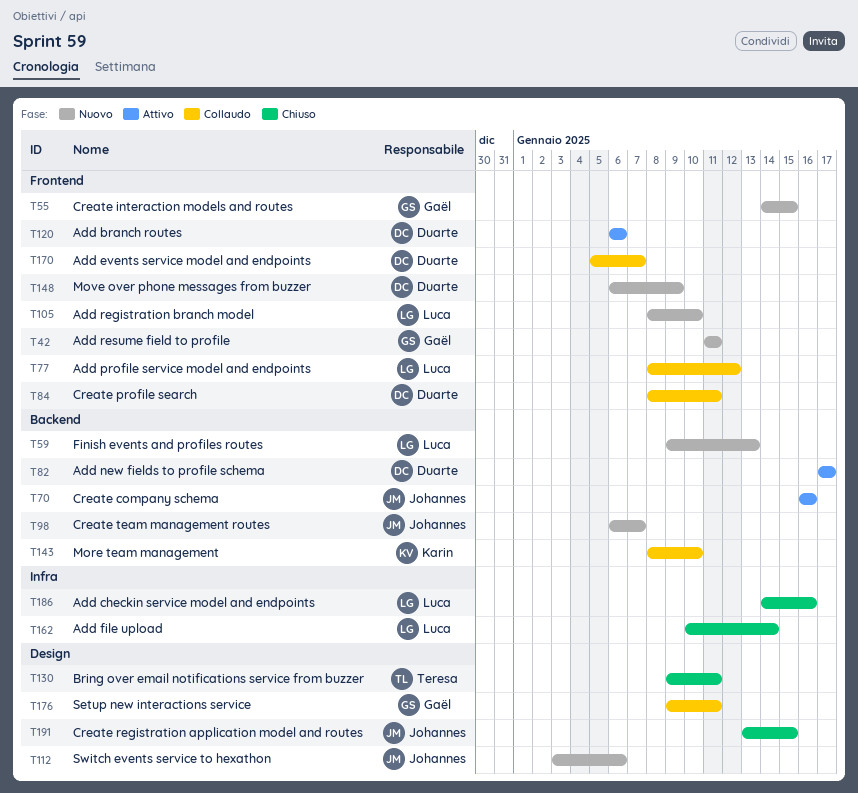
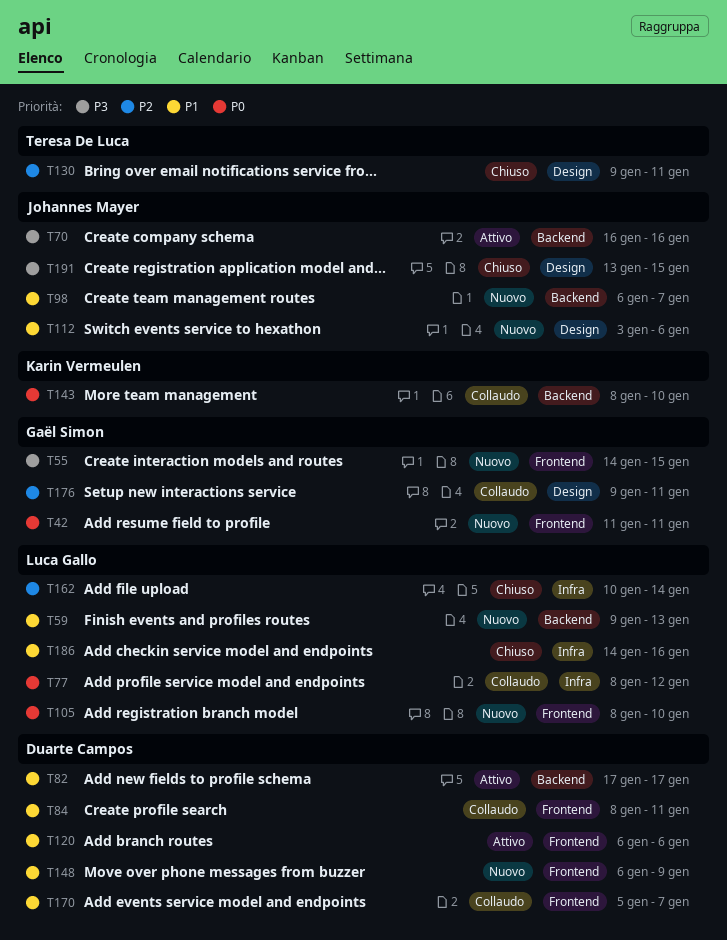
T77, label: Frontend -> Infra

